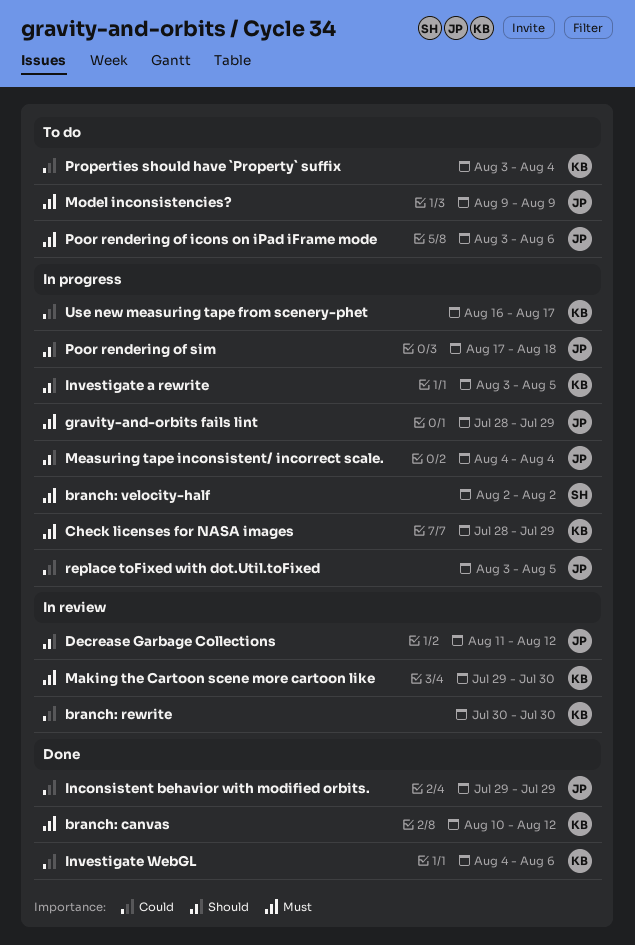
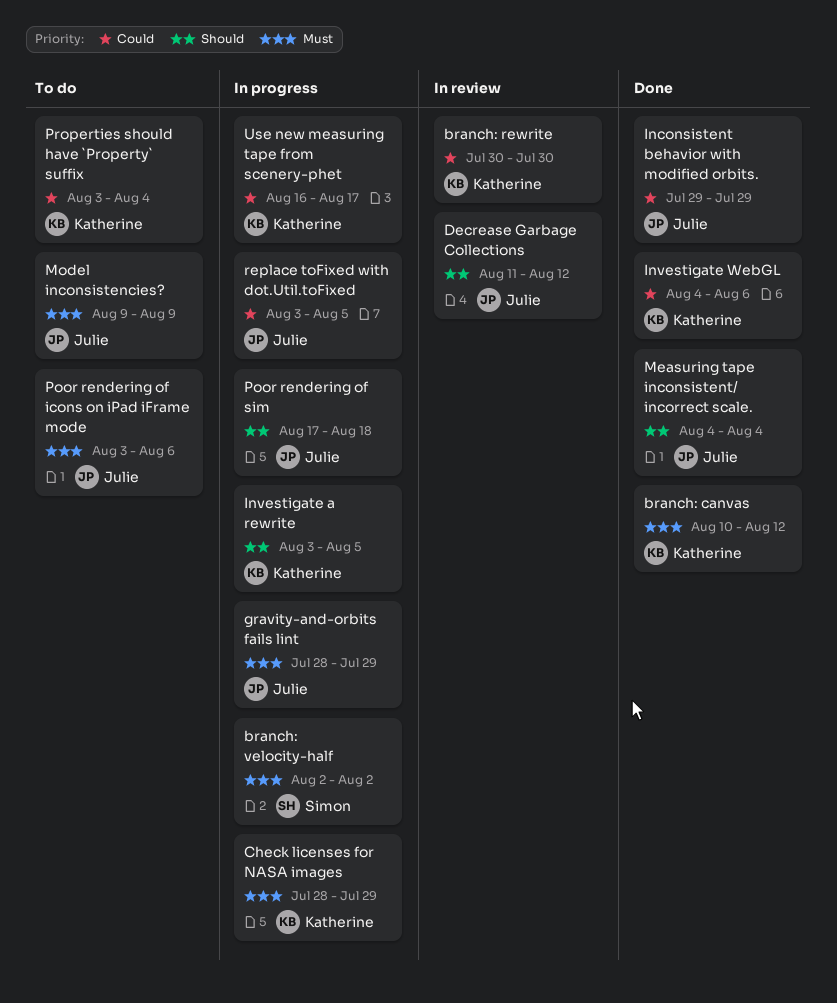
Making the Cartoon scene more cartoon like: present -> none
Measuring tape inconsistent/ incorrect scale., status: In progress -> Done

